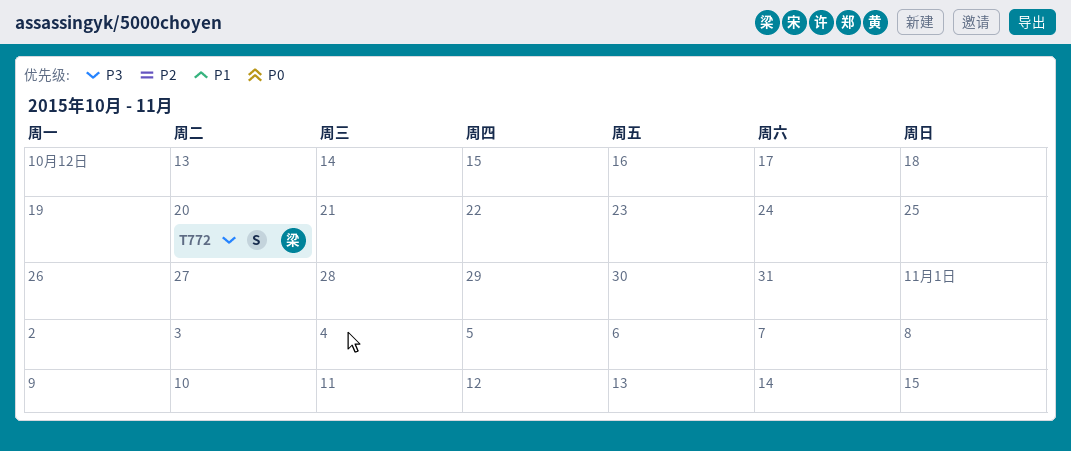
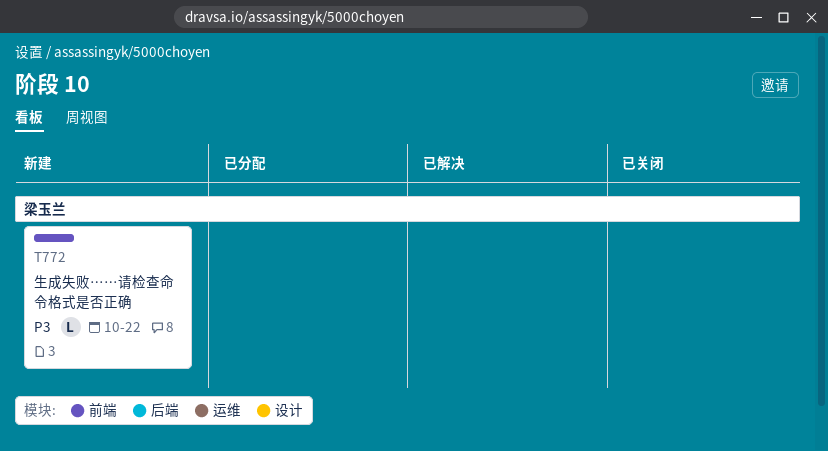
T772, estimate: S -> L
T772, due: Oct 20 -> Oct 22

